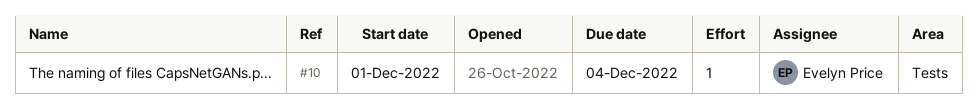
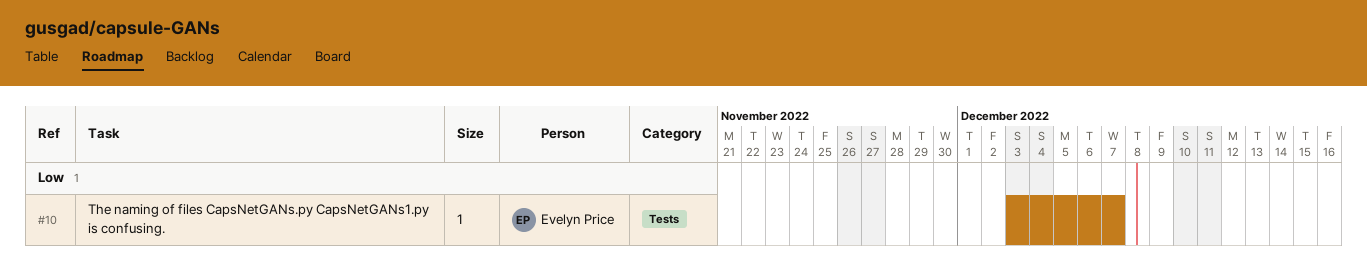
#10, start: Dec 1 -> Dec 3
#10, due: Dec 4 -> Dec 7

